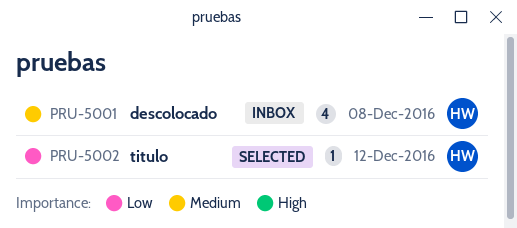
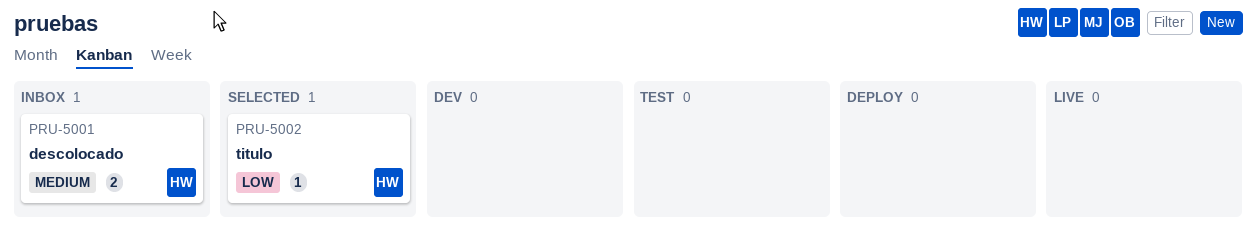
PRU-5001, estimate: 4 -> 2

